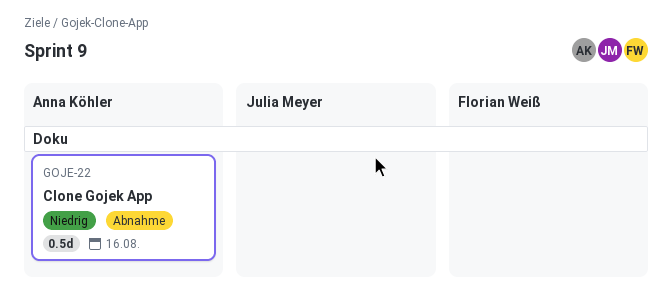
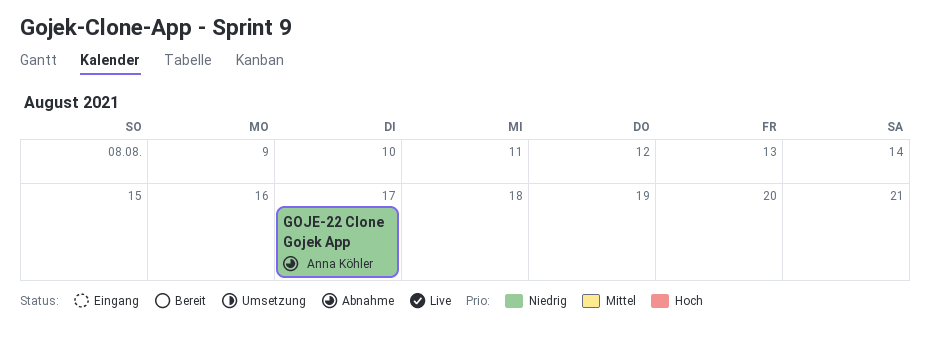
GOJE-22, due: Aug 16 -> Aug 17

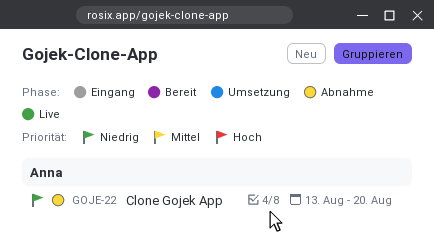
GOJE-22, due: Aug 17 -> Aug 20

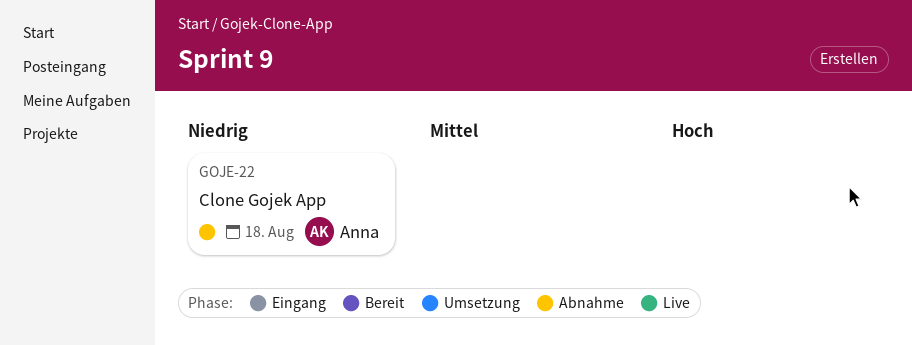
GOJE-22, due: Aug 20 -> Aug 18

